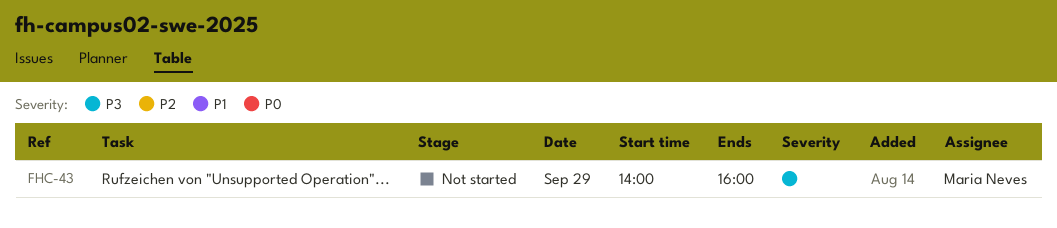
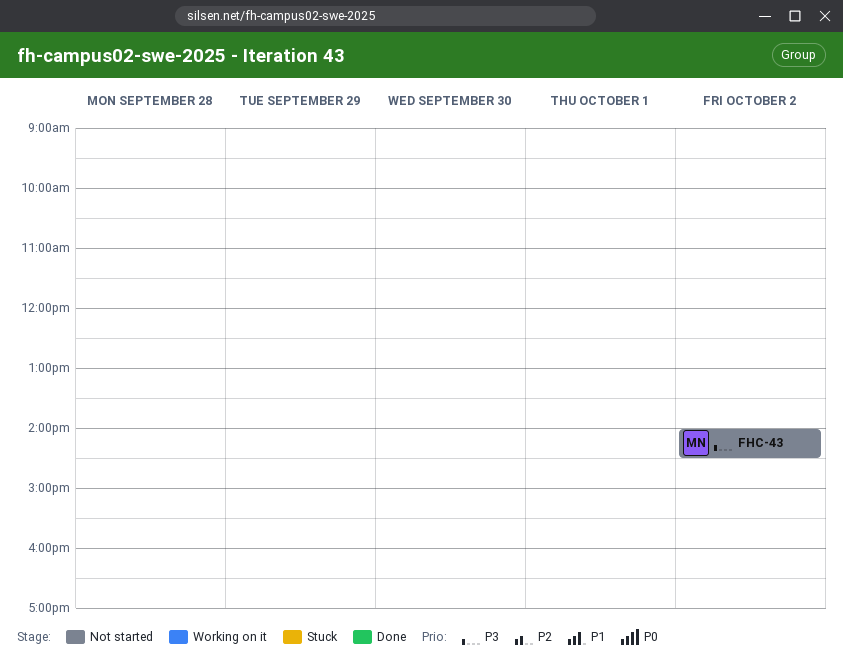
FHC-43, day: Sep 29 -> Oct 2
FHC-43, ends: 16:00 -> 14:30

